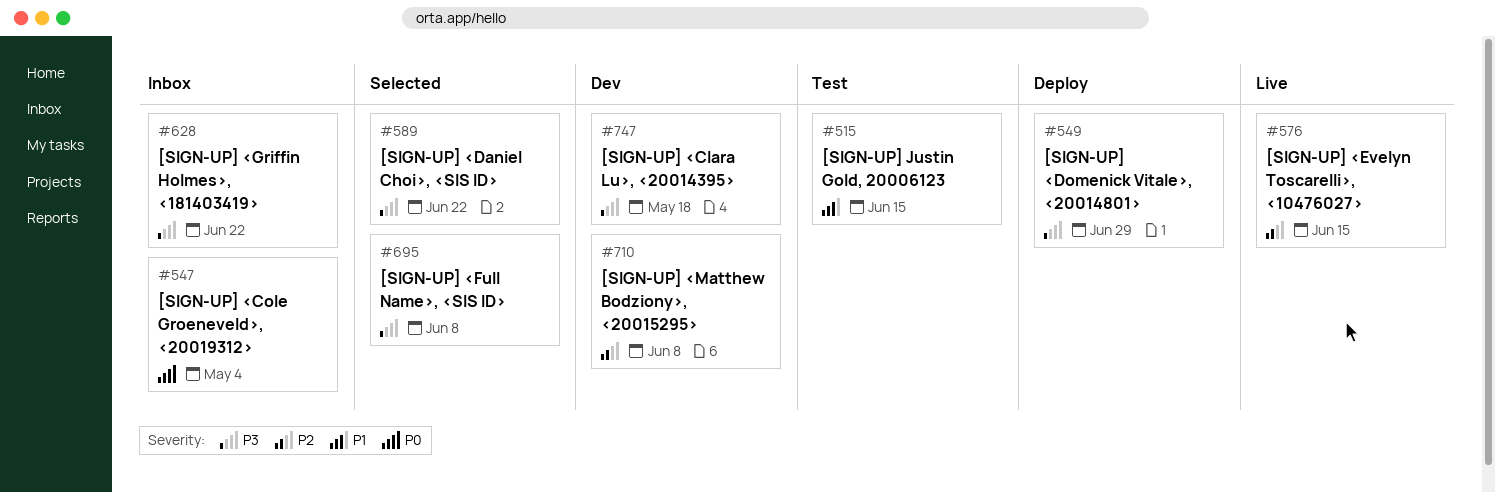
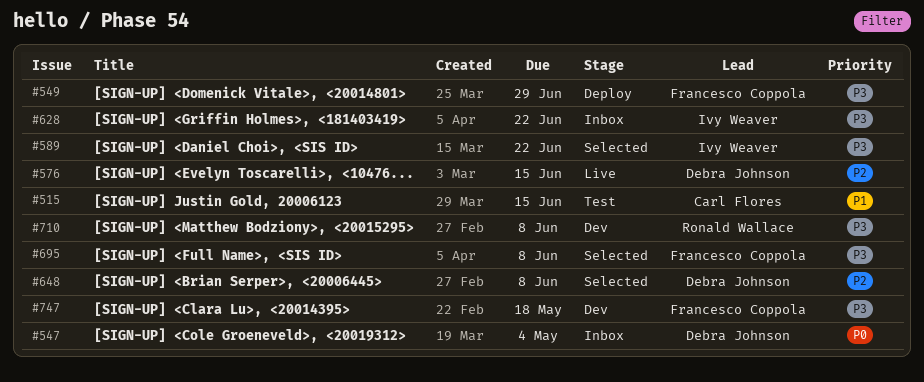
#648: none -> present
#710, priority: P2 -> P3

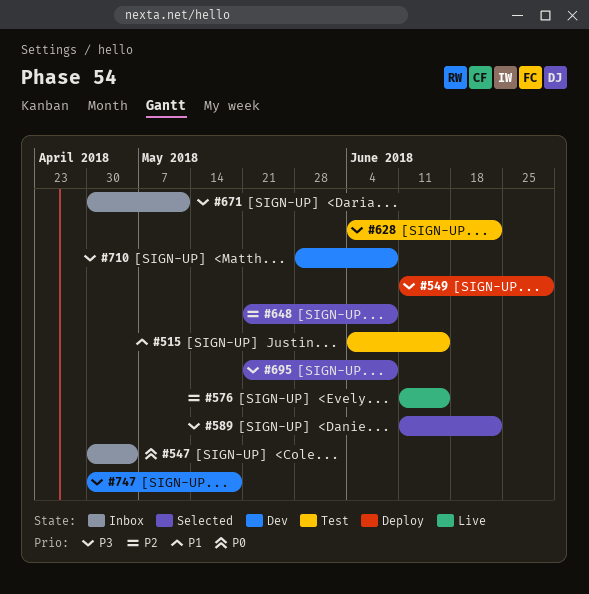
#628, status: Inbox -> Test
#671: none -> present

